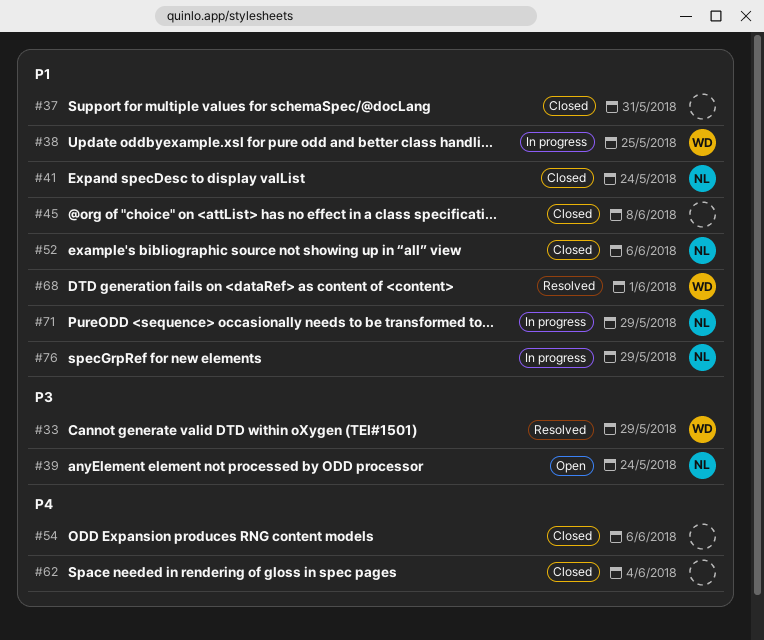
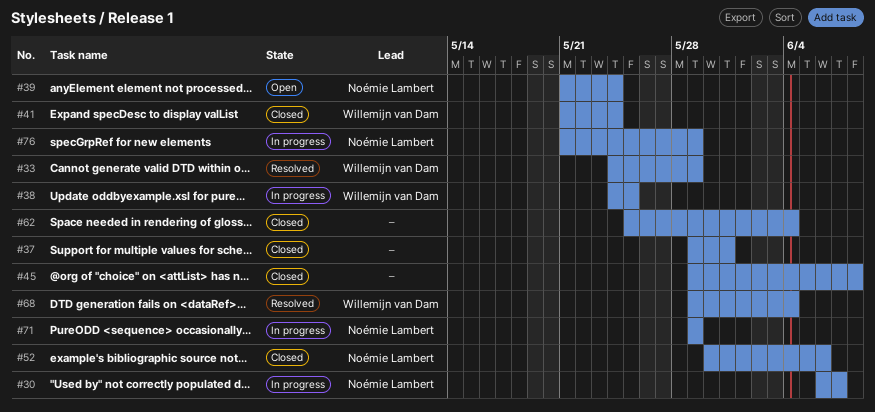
#30: none -> present
#41, owner: Noémie Lambert -> Willemijn van Dam
#54: present -> none
#68, due: Jun 1 -> Jun 4

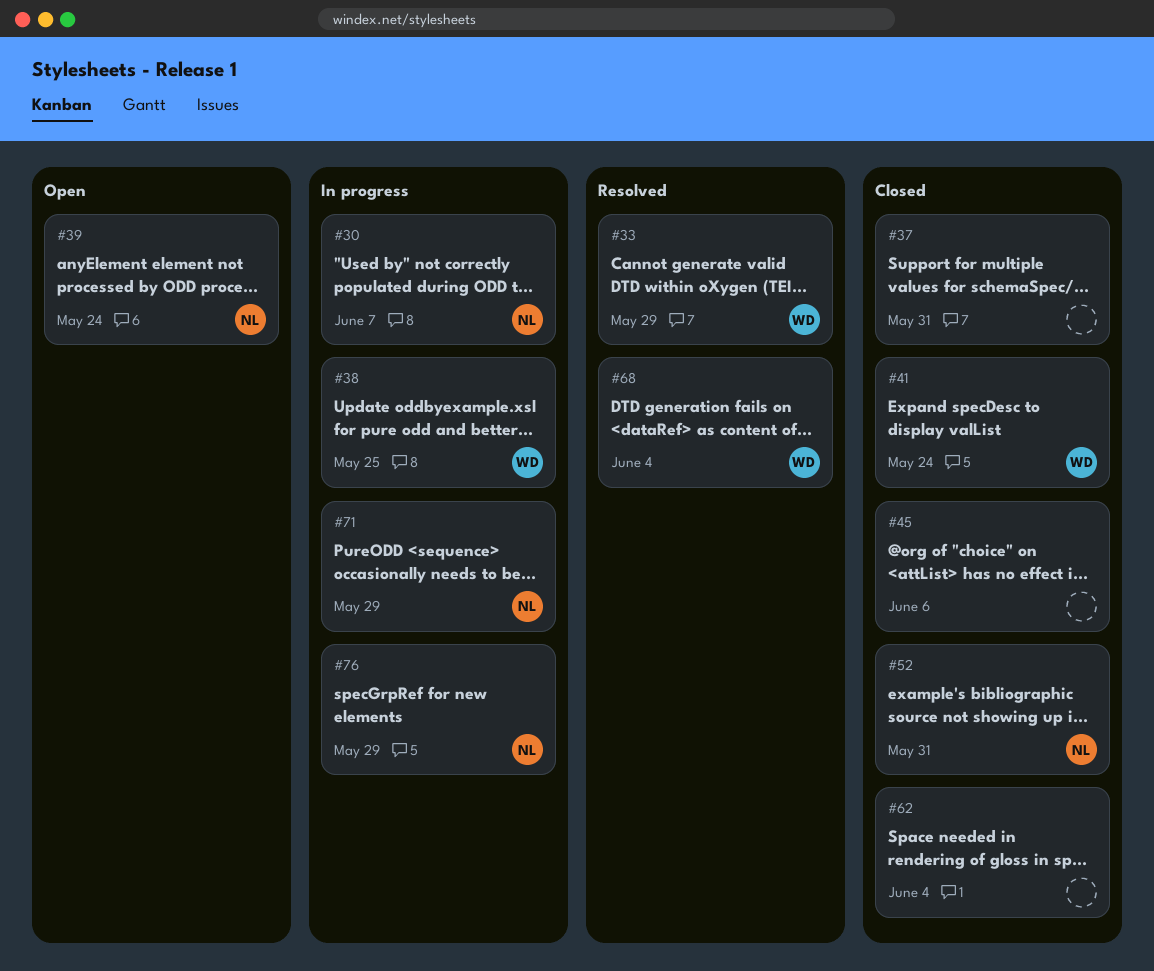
#45, due: Jun 8 -> Jun 6
#52, due: Jun 6 -> May 31

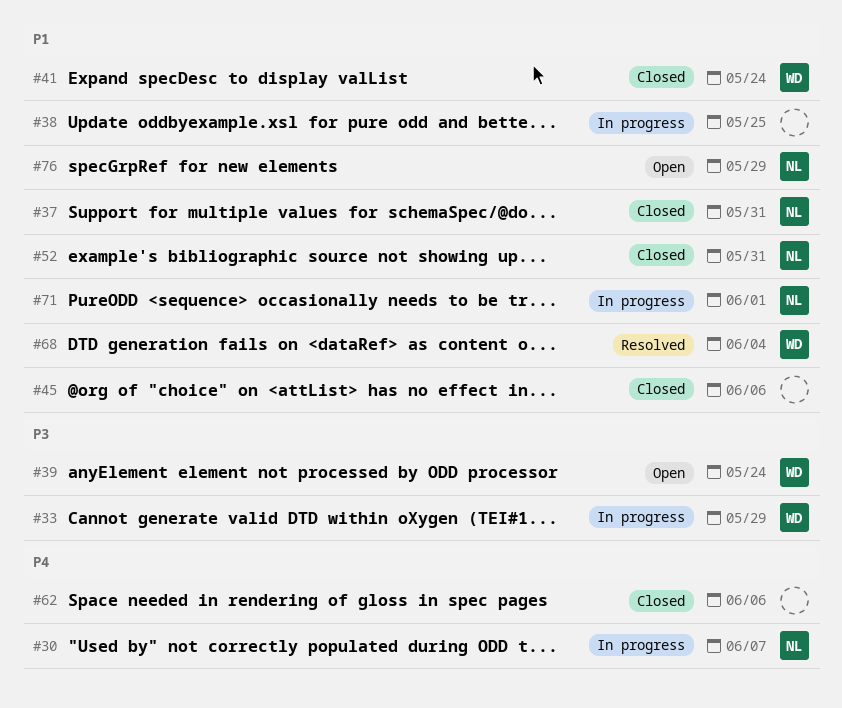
#33, status: Resolved -> In progress
#37, owner: none -> NL
#38, owner: WD -> none
#39, owner: NL -> WD
#62, due: Jun 4 -> Jun 6
#71, due: May 29 -> Jun 1
#76, status: In progress -> Open

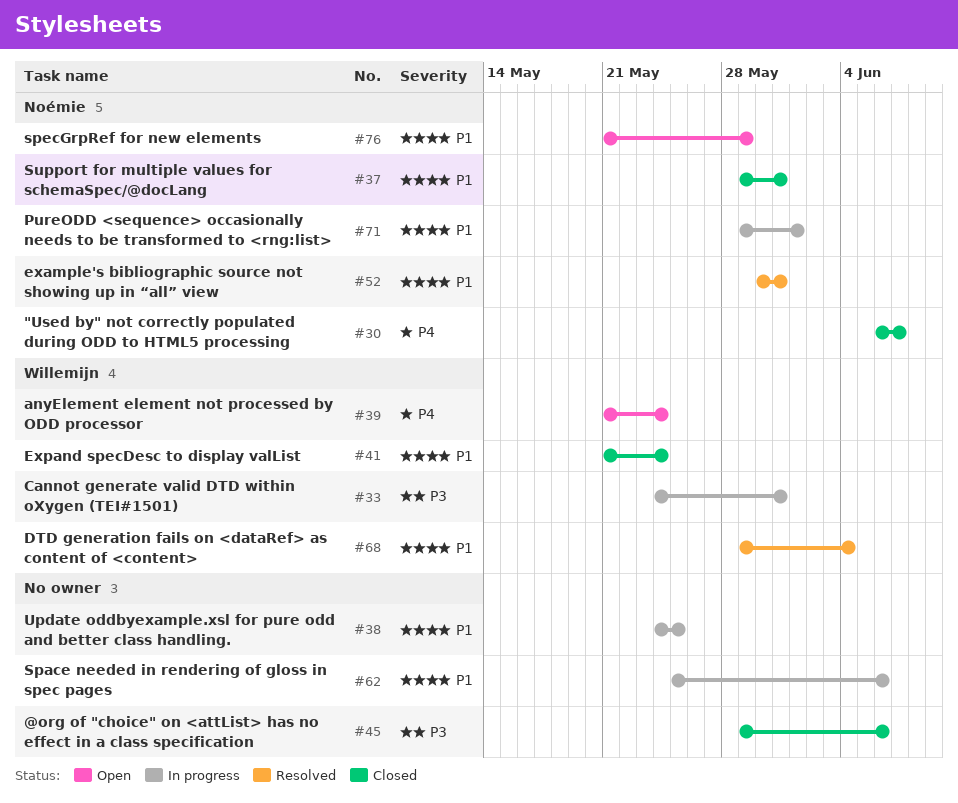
#30, status: In progress -> Closed
#33, due: May 29 -> May 31
#39, priority: P3 -> P4
#45, priority: P1 -> P3
#52, status: Closed -> Resolved
#62, status: Closed -> In progress
#62, priority: P4 -> P1

